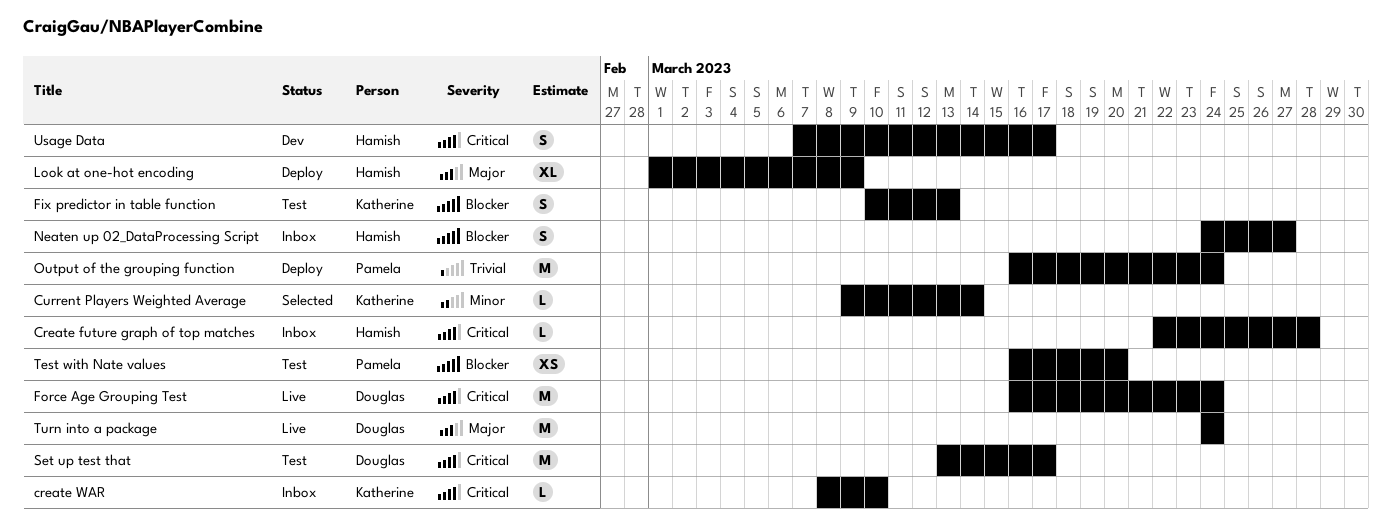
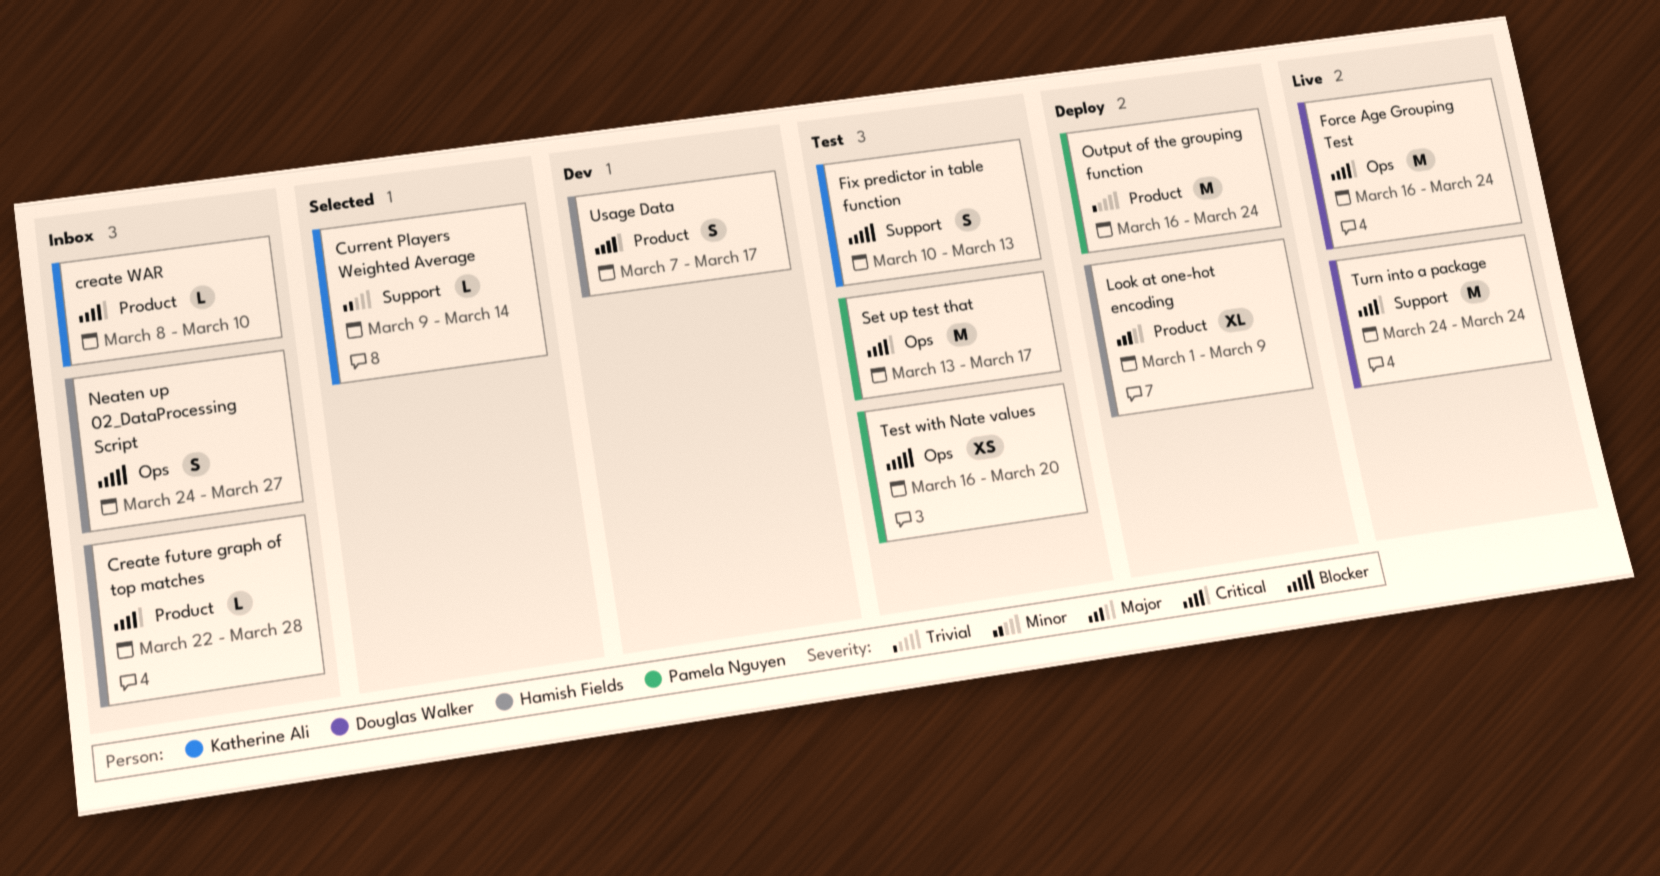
Set up test that, owner: Douglas Walker -> Pamela Nguyen
Turn into a package, priority: Major -> Critical

